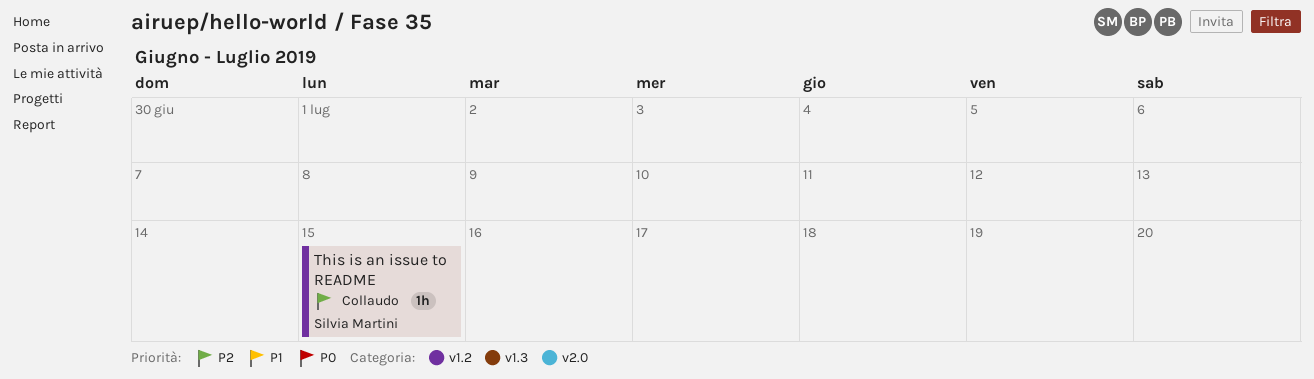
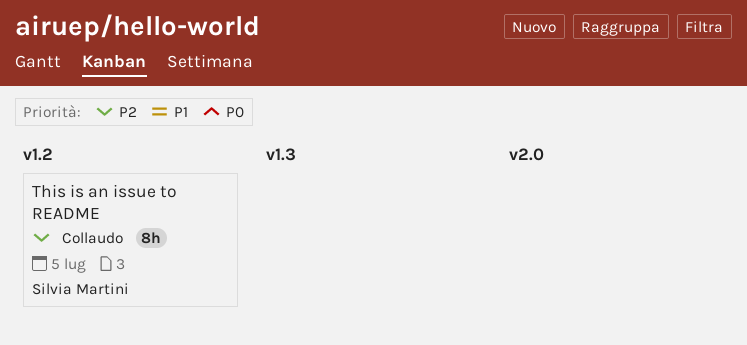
This is an issue to README, estimate: 1h -> 8h
This is an issue to README, due: Jul 15 -> Jul 5

